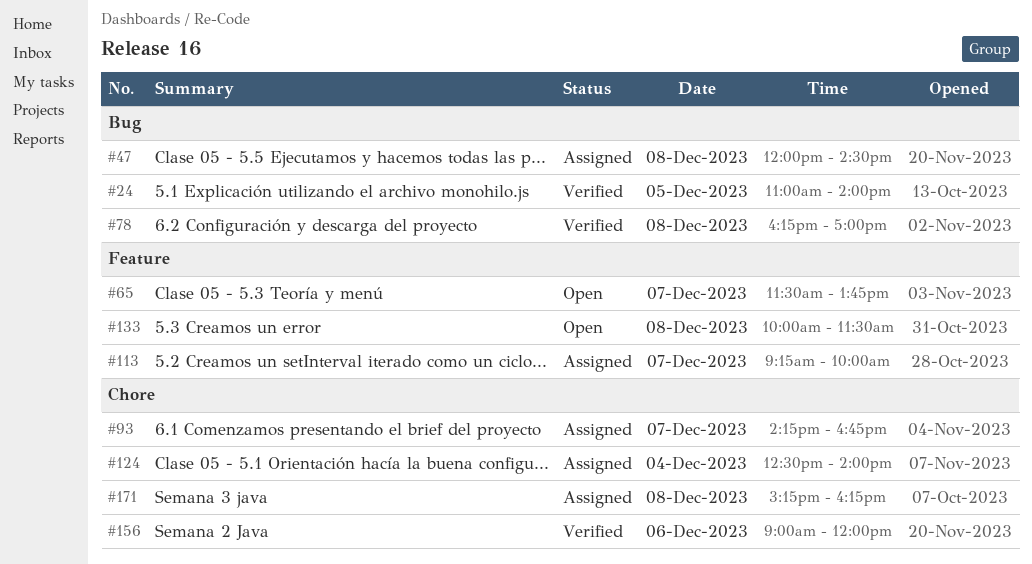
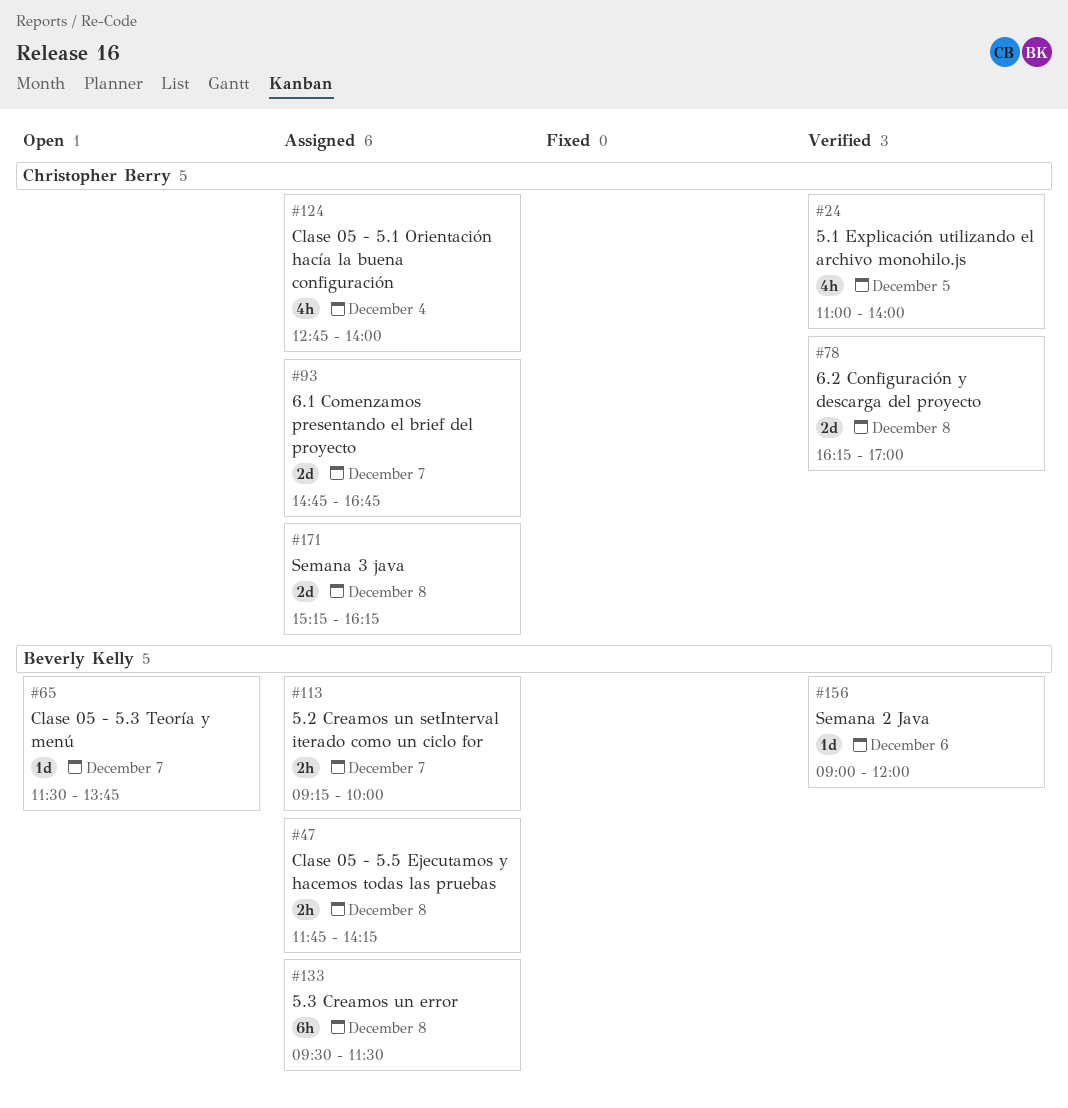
#47, begins: 12:00 -> 11:45
#47, ends: 14:30 -> 14:15
#93, begins: 14:15 -> 14:45
#124, begins: 12:30 -> 12:45
#133, status: Open -> Assigned
#133, begins: 10:00 -> 09:30

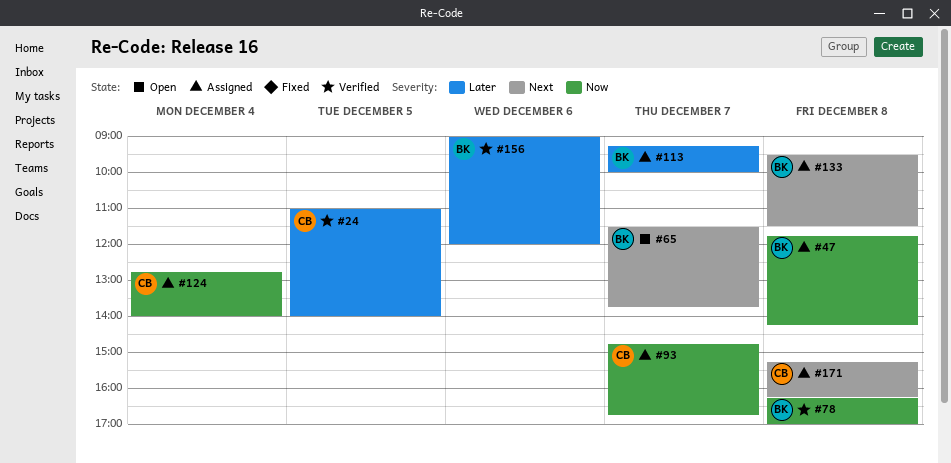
#78, owner: Christopher Berry -> Beverly Kelly

